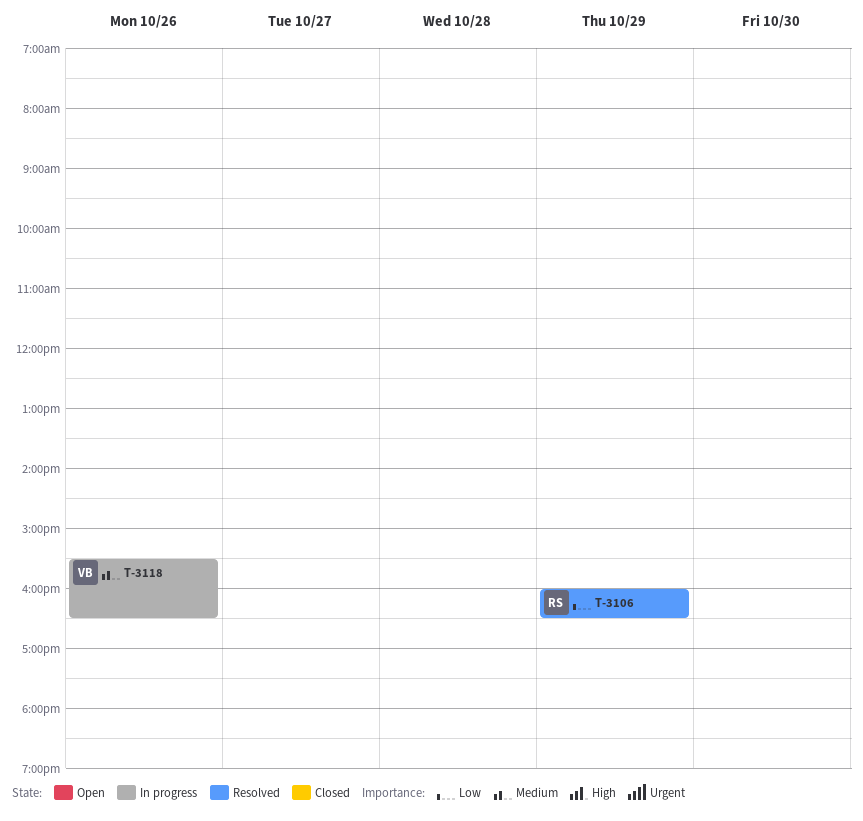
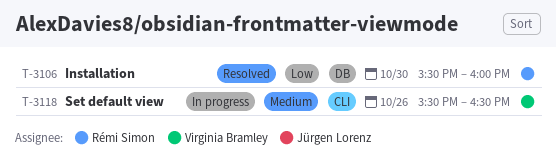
T-3106, day: Oct 29 -> Oct 30
T-3106, begins: 16:00 -> 15:30
T-3106, ends: 16:30 -> 16:00

